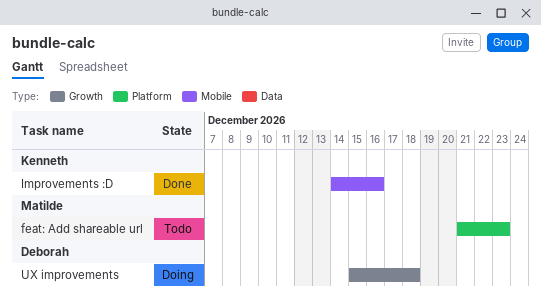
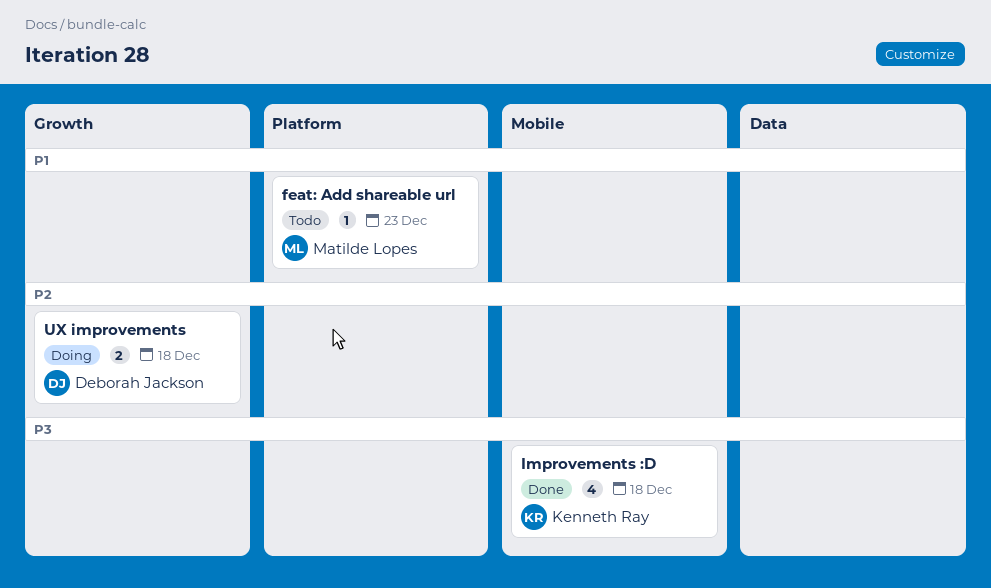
Improvements :D, due: Dec 16 -> Dec 18

